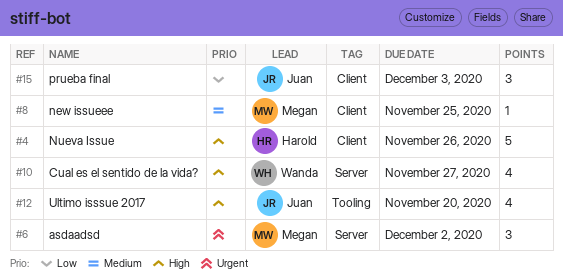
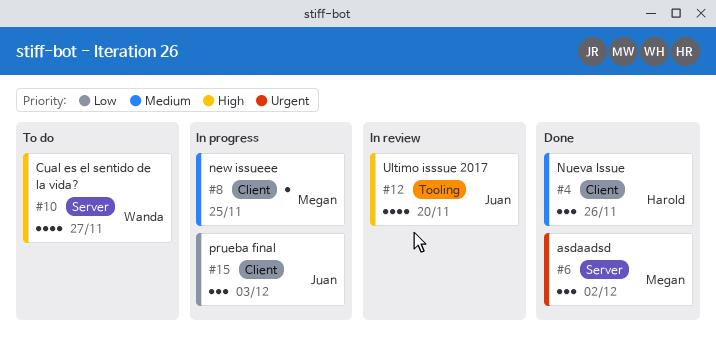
#4, priority: High -> Medium
#4, estimate: 5 -> 3

